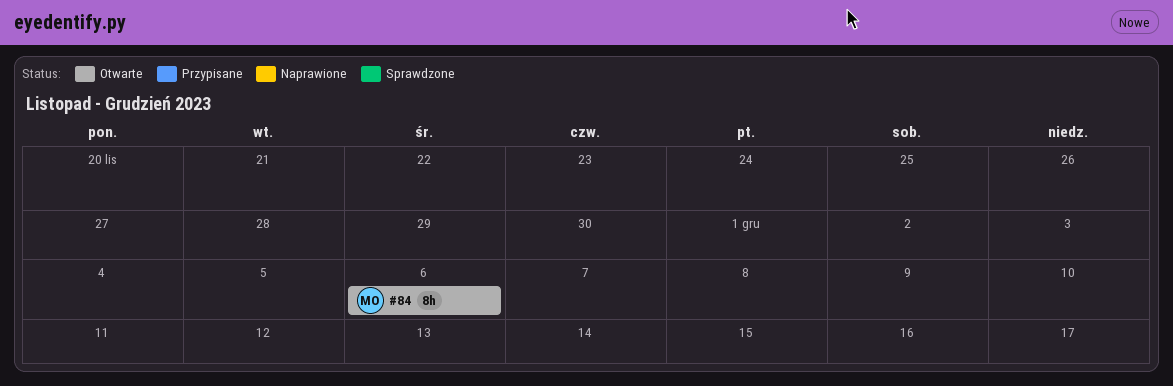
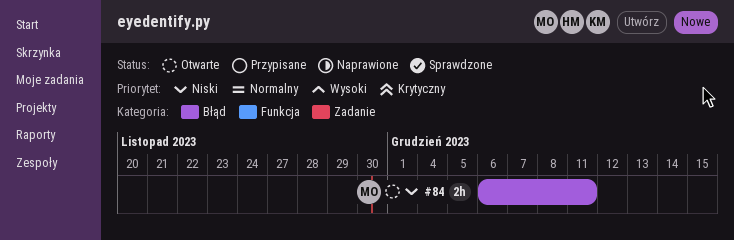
#84, estimate: 8h -> 2h
#84, due: Dec 6 -> Dec 11

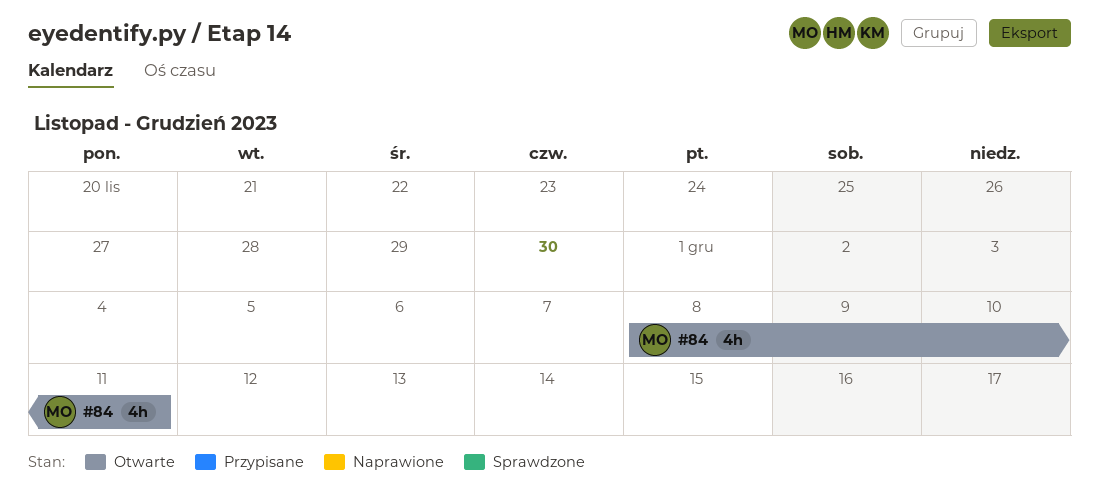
#84, estimate: 2h -> 4h
#84, start: Dec 6 -> Dec 8

